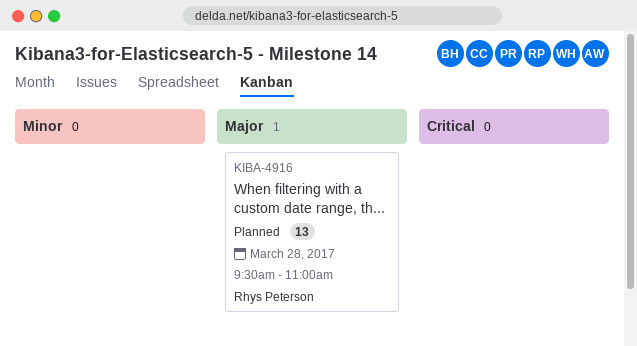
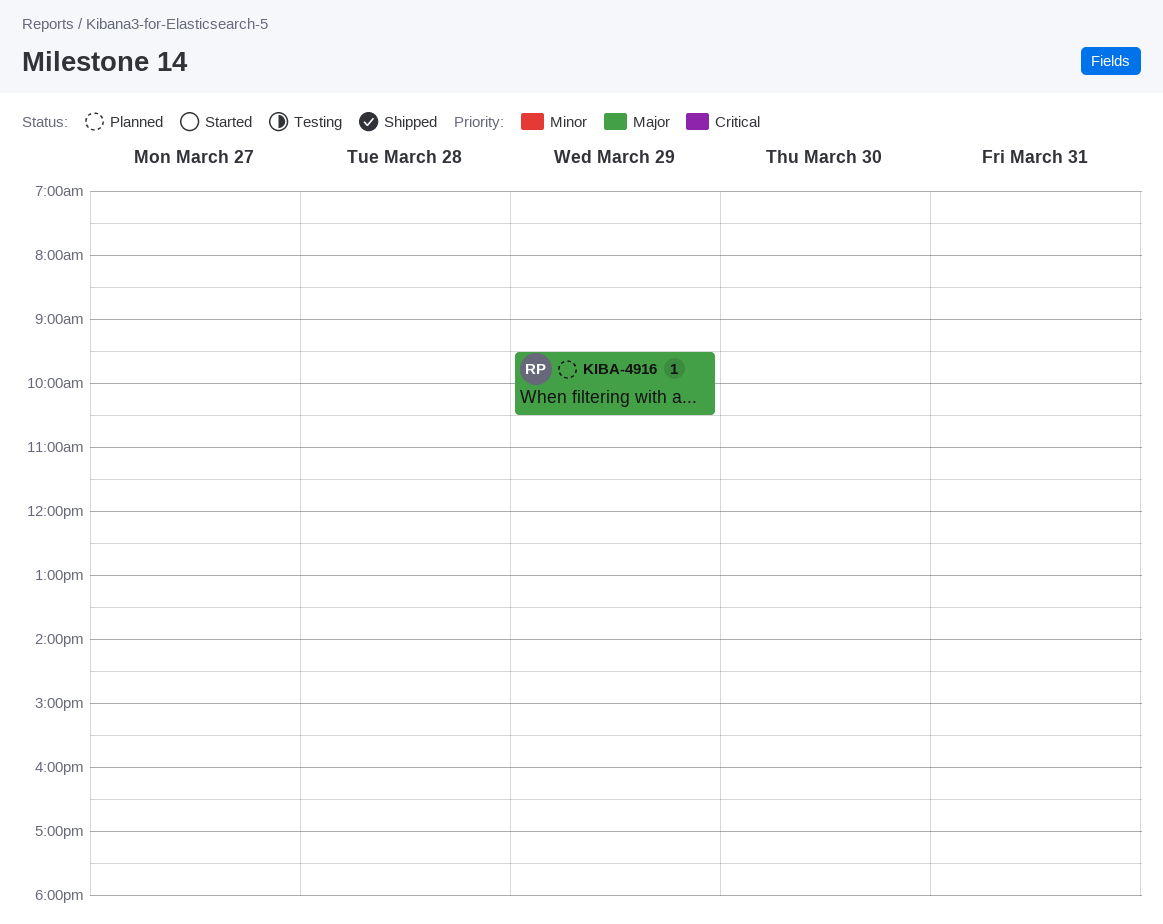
KIBA-4916, estimate: 13 -> 1
KIBA-4916, day: Mar 28 -> Mar 29
KIBA-4916, ends: 11:00 -> 10:30

